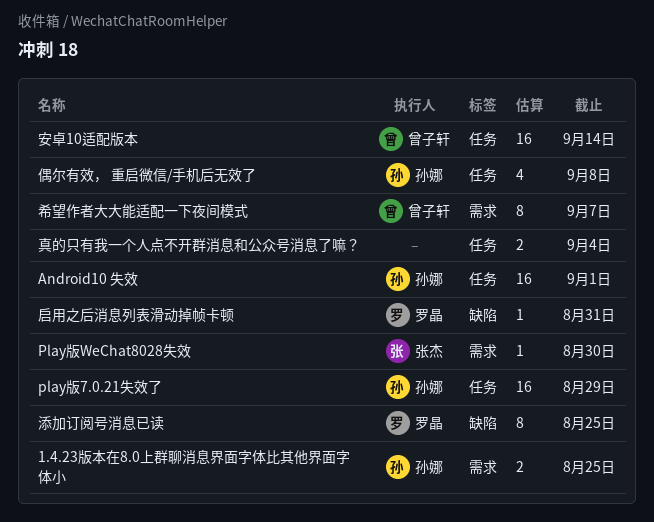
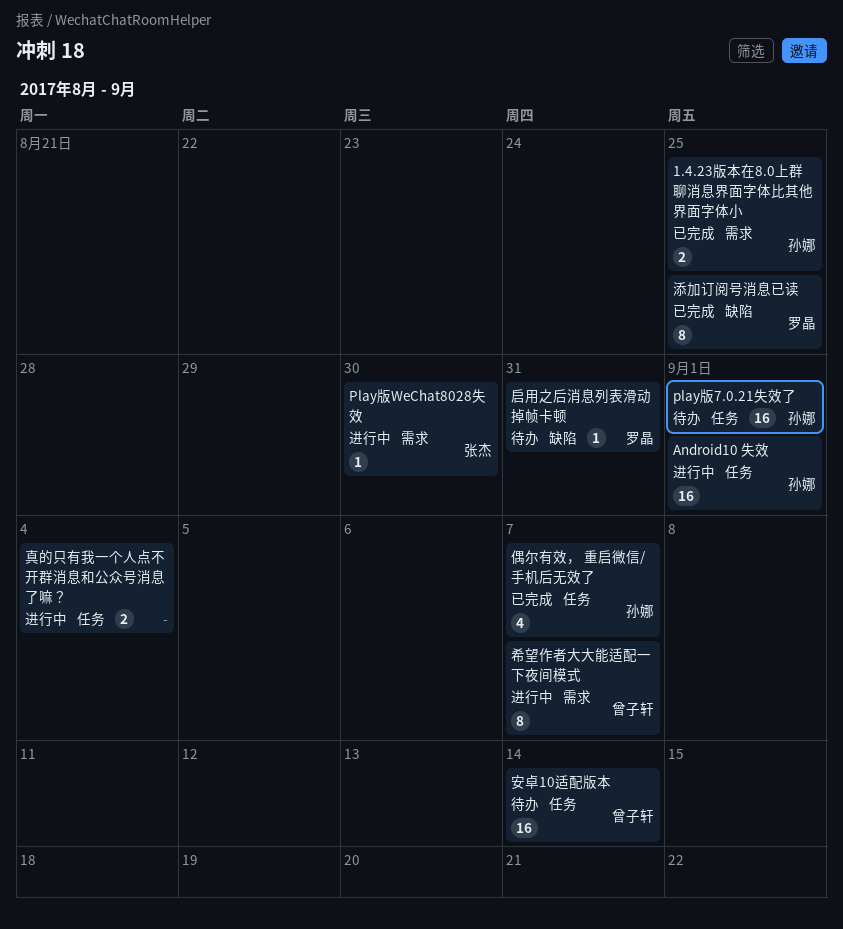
play版7.0.21失效了, due: Aug 29 -> Sep 1
偶尔有效， 重启微信/手机后无效了, due: Sep 8 -> Sep 7

